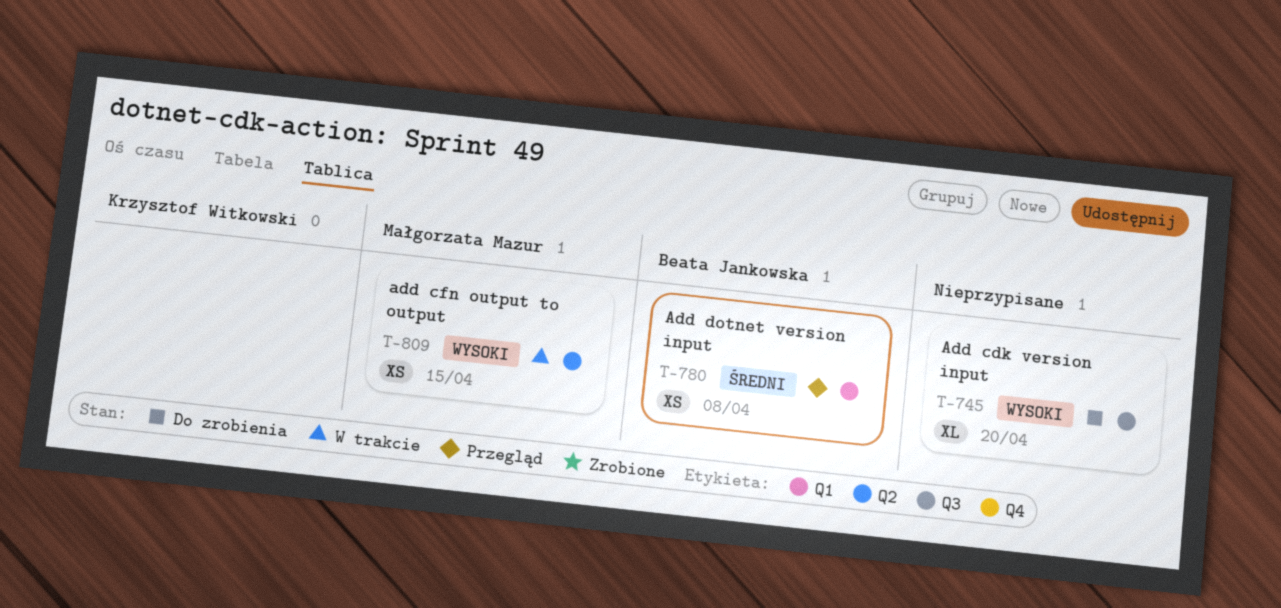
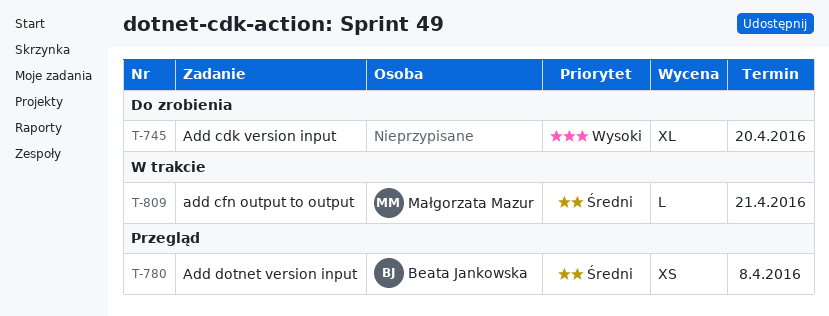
T-809, priority: Wysoki -> Średni
T-809, estimate: XS -> L
T-809, due: Apr 15 -> Apr 21

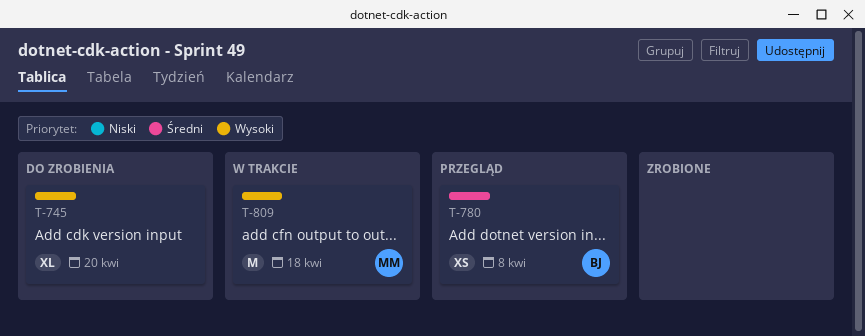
T-809, priority: Średni -> Wysoki
T-809, estimate: L -> M
T-809, due: Apr 21 -> Apr 18

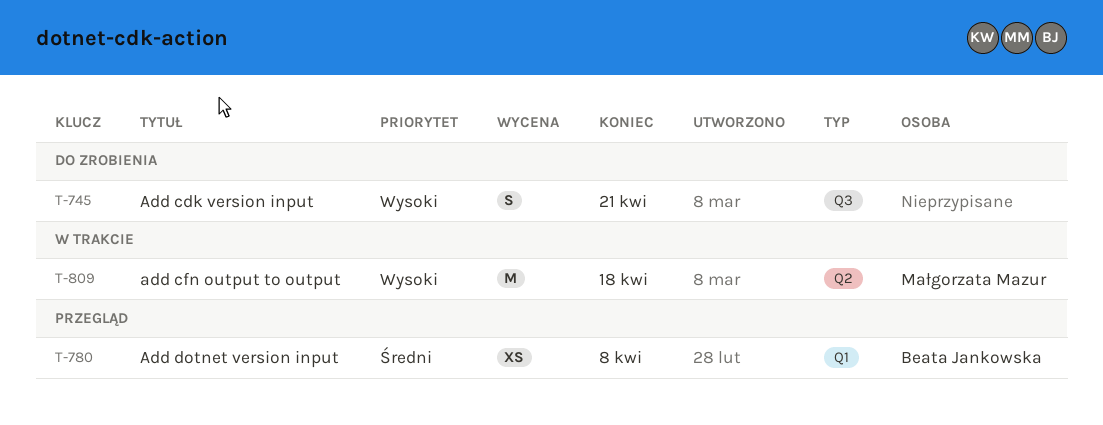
T-745, estimate: XL -> S
T-745, due: Apr 20 -> Apr 21

